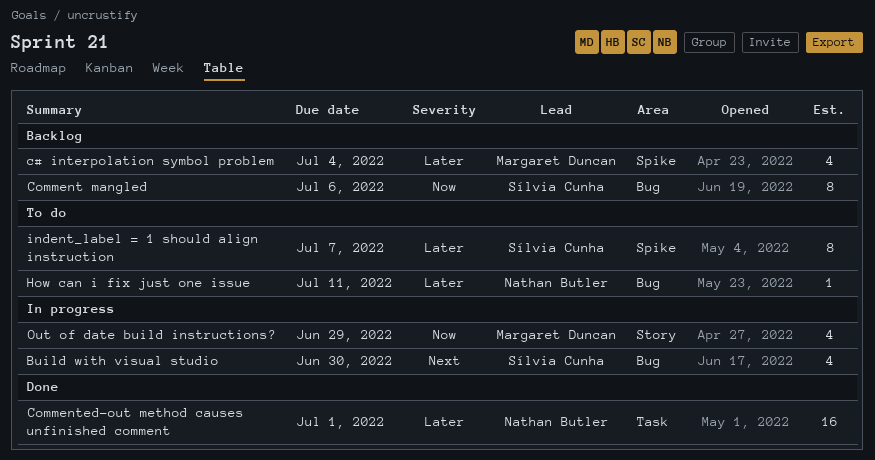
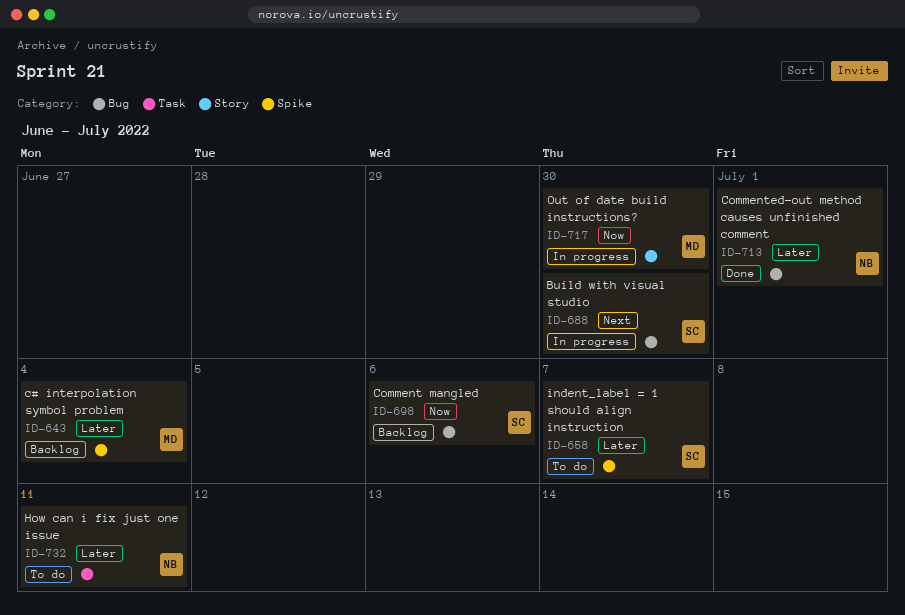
Commented-out method causes unfinished comment, label: Task -> Bug
How can i fix just one issue, label: Bug -> Task
Out of date build instructions?, due: Jun 29 -> Jun 30

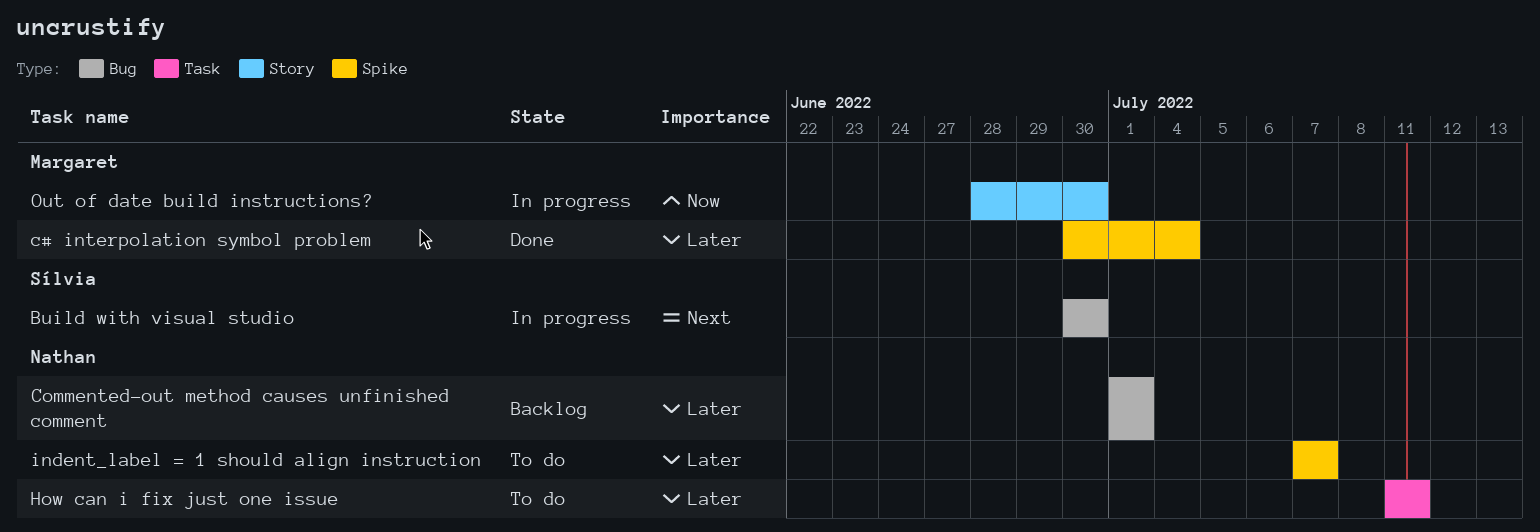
c# interpolation symbol problem, status: Backlog -> Done
Comment mangled: present -> none
Commented-out method causes unfinished comment, status: Done -> Backlog
indent_label = 1 should align instruction, owner: Sílvia -> Nathan

